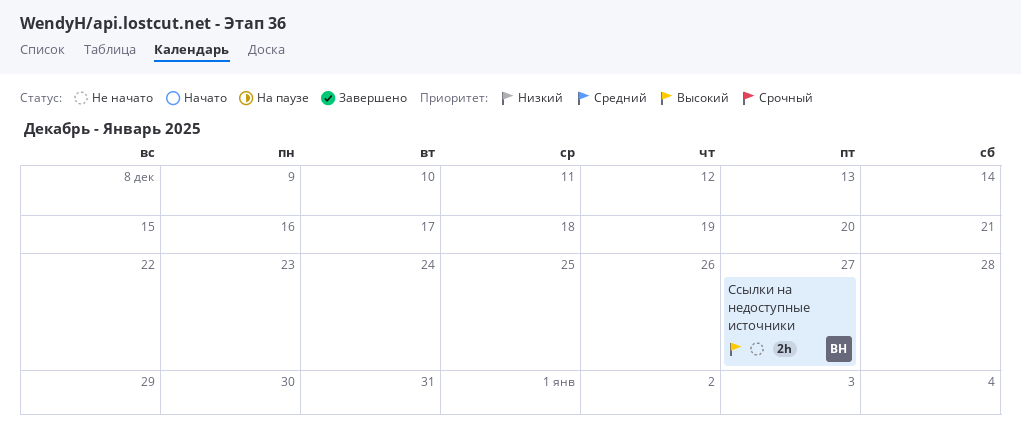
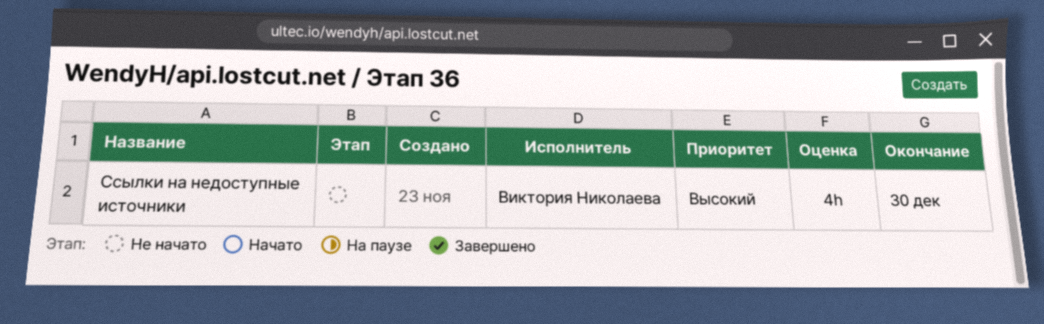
Ссылки на недоступные источники, estimate: 2h -> 4h
Ссылки на недоступные источники, due: Dec 27 -> Dec 30

